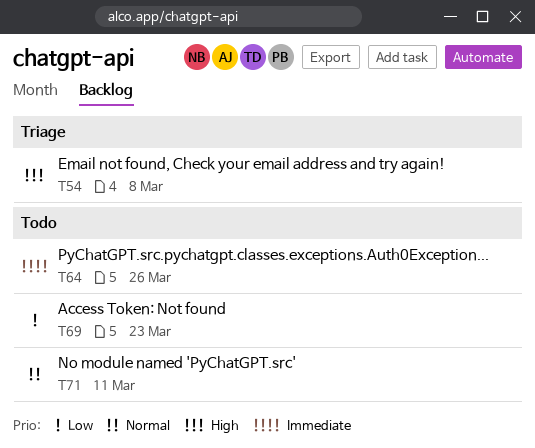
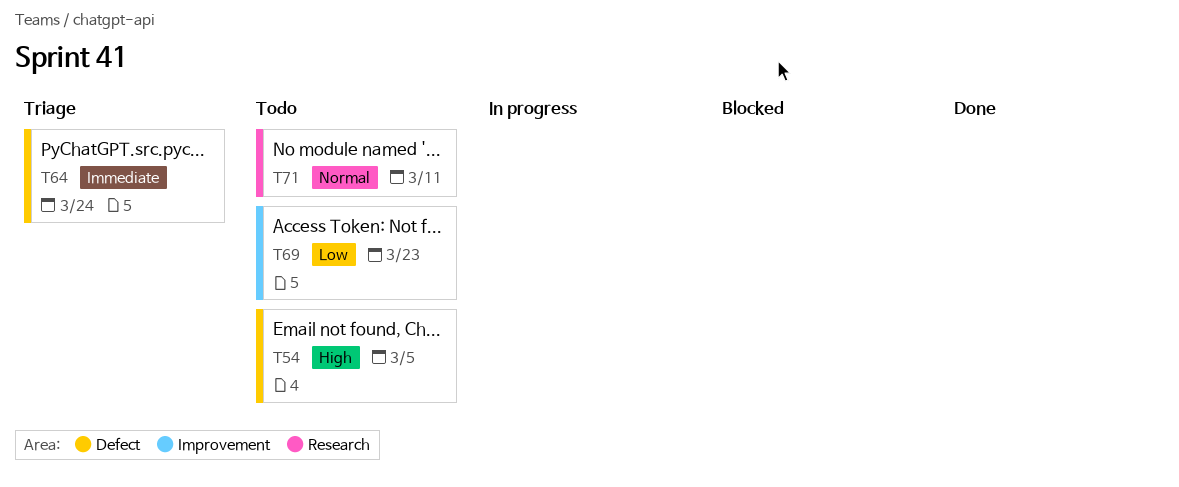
T54, status: Triage -> Todo
T54, due: Mar 8 -> Mar 5
T64, status: Todo -> Triage
T64, due: Mar 26 -> Mar 24

